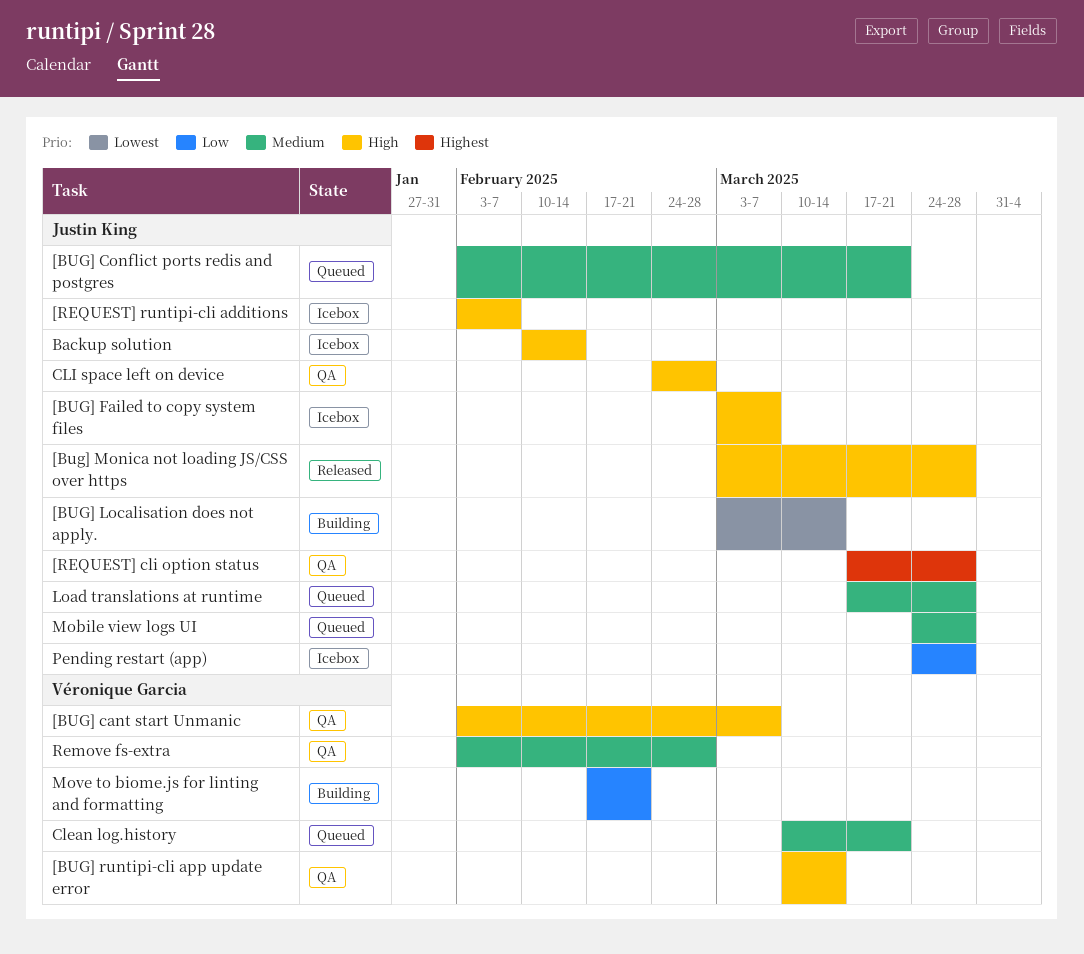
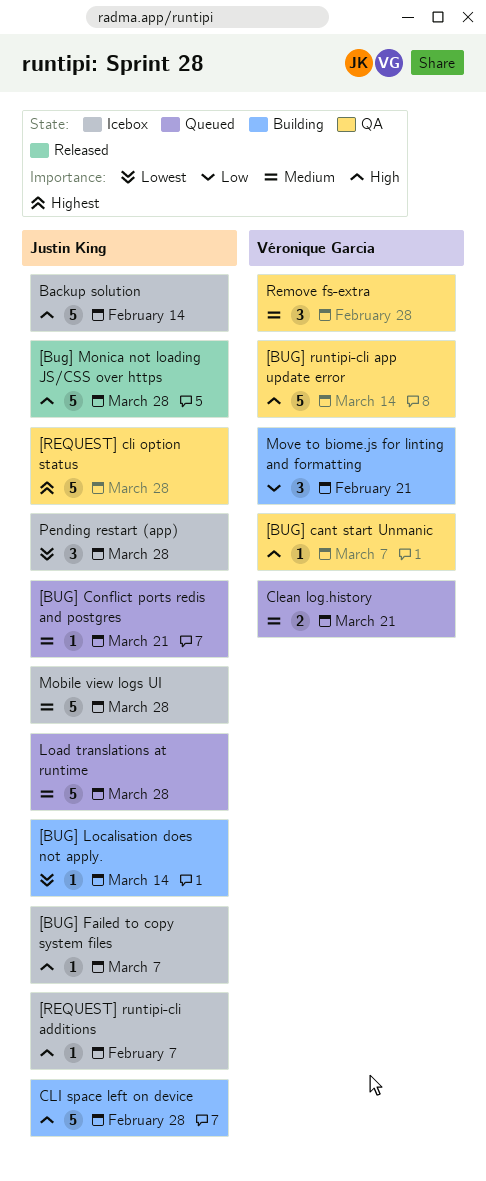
CLI space left on device, status: QA -> Building
Mobile view logs UI, status: Queued -> Icebox
Pending restart (app), priority: Low -> Lowest

